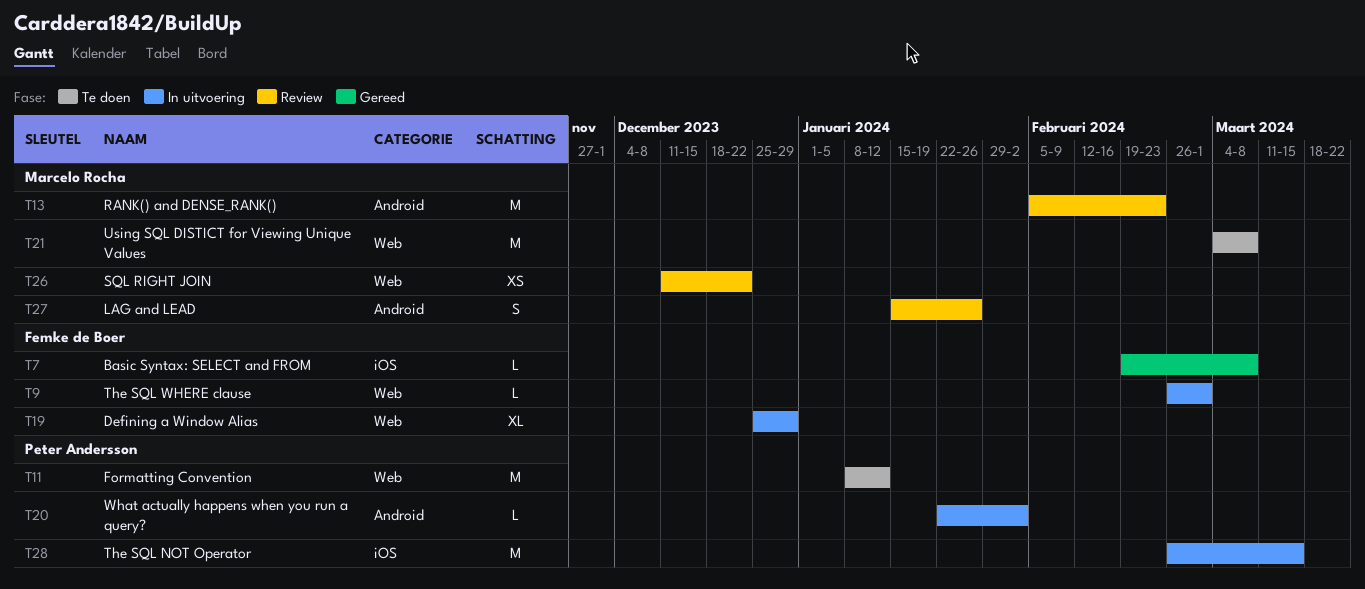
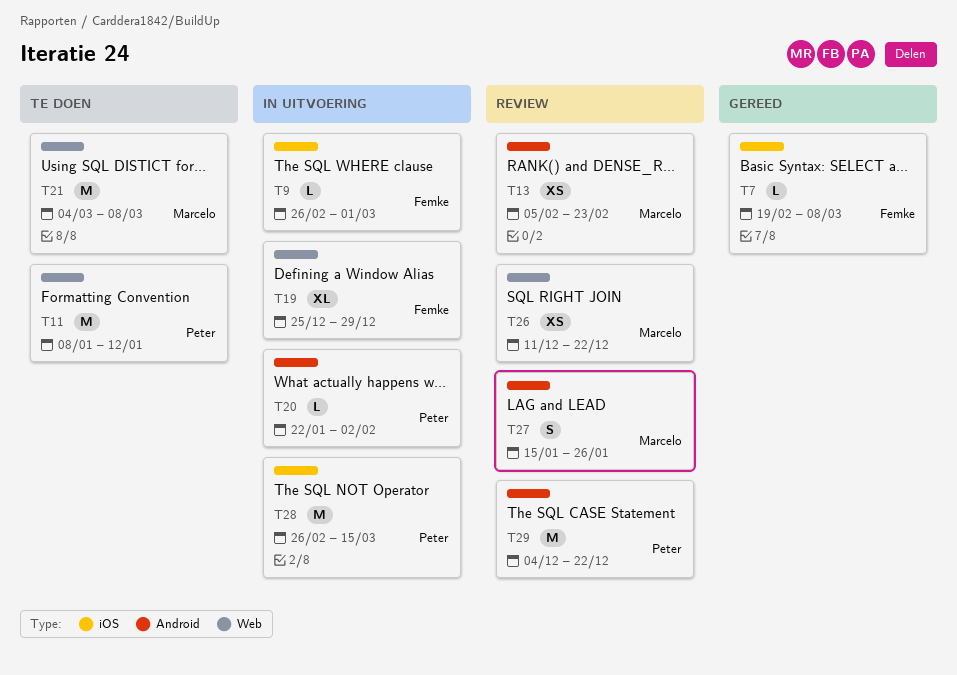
T9, label: Web -> iOS
T13, estimate: M -> XS
T29: none -> present

